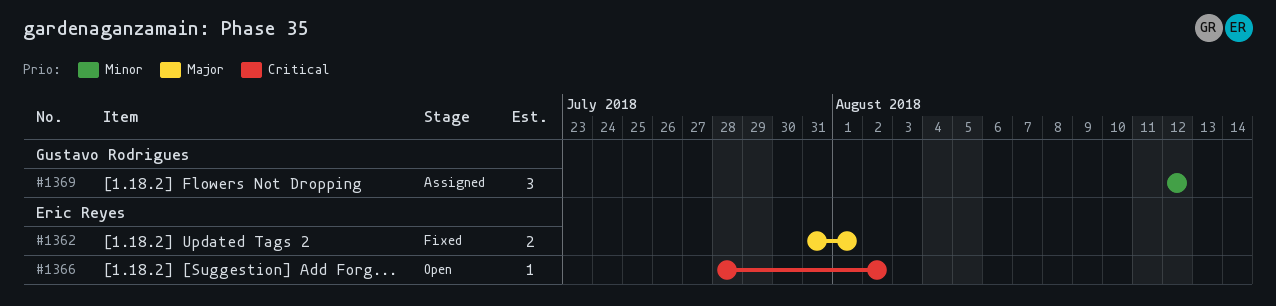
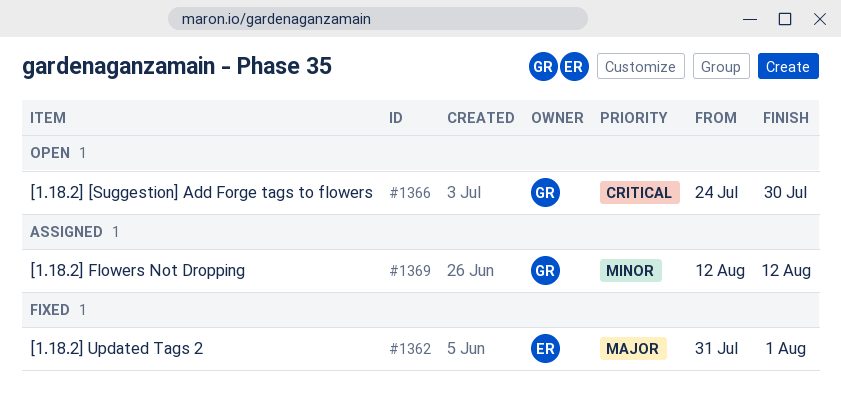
#1366, owner: Eric Reyes -> Gustavo Rodrigues
#1366, start: Jul 28 -> Jul 24
#1366, due: Aug 2 -> Jul 30

